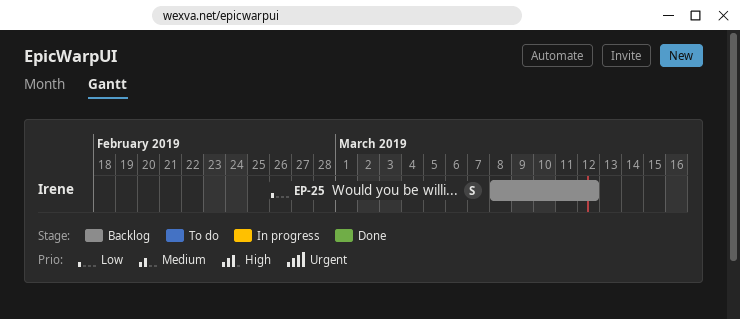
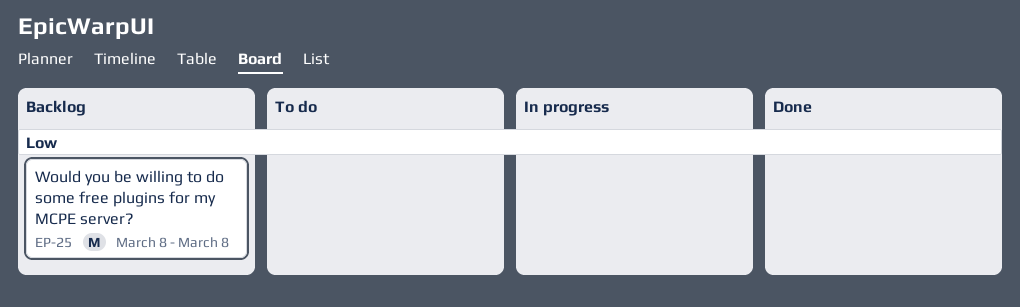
EP-25, estimate: S -> M
EP-25, due: Mar 12 -> Mar 8

